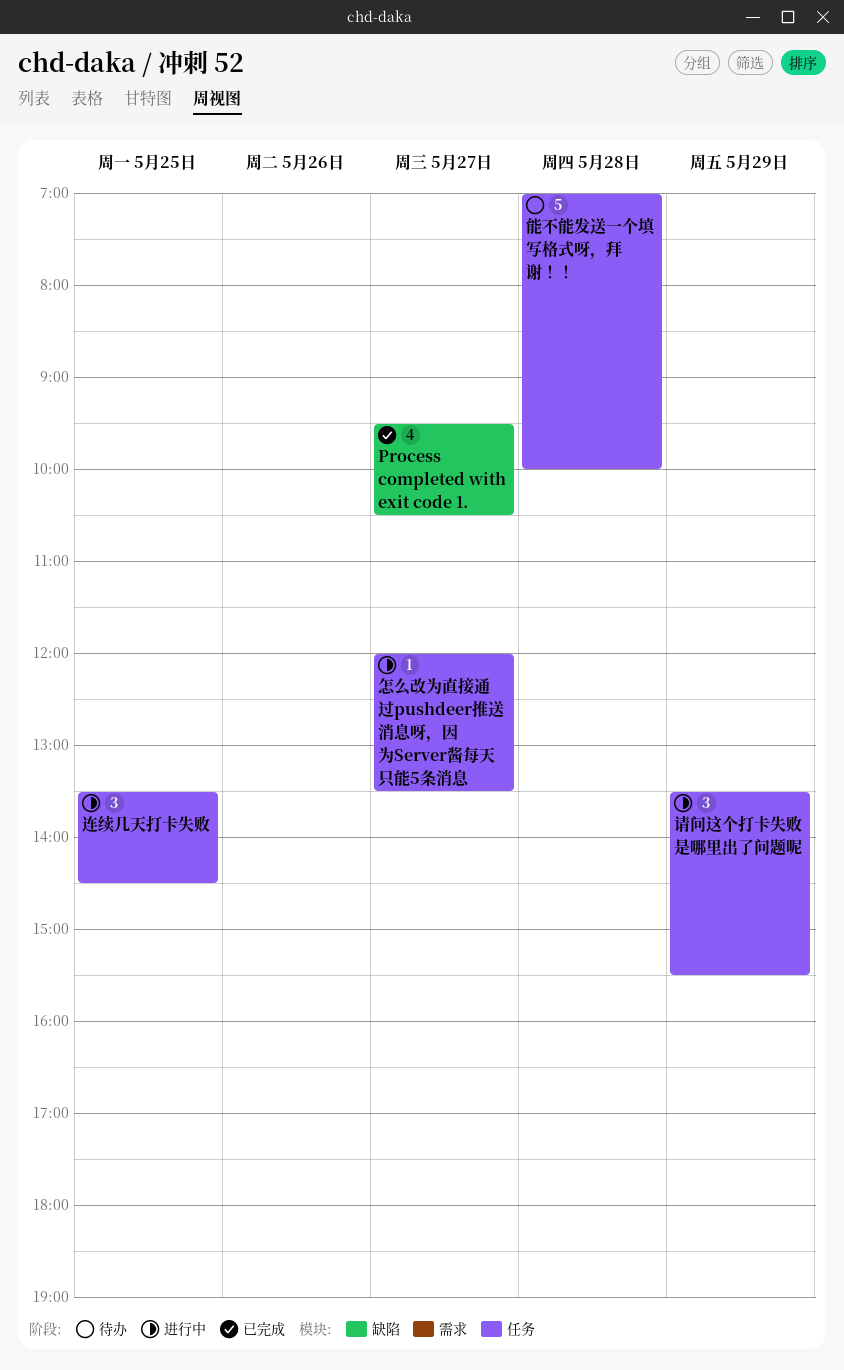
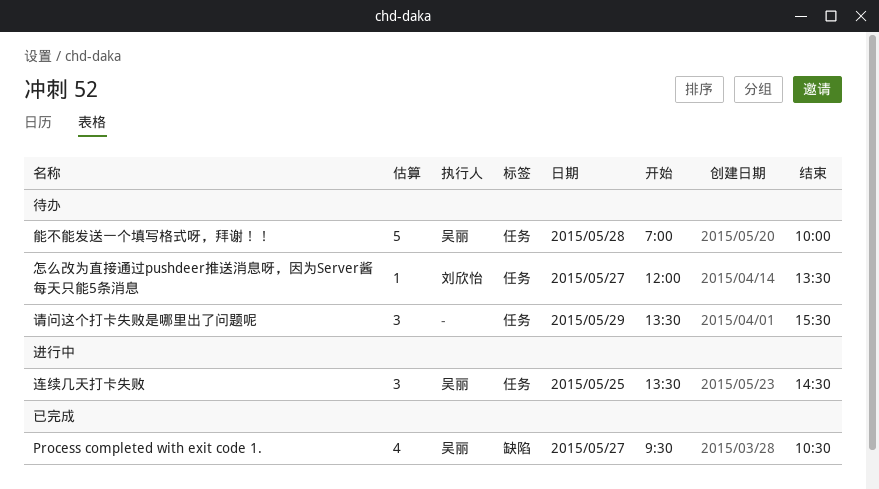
怎么改为直接通过pushdeer推送消息呀，因为Server酱每天只能5条消息, status: 进行中 -> 待办
请问这个打卡失败是哪里出了问题呢, status: 进行中 -> 待办

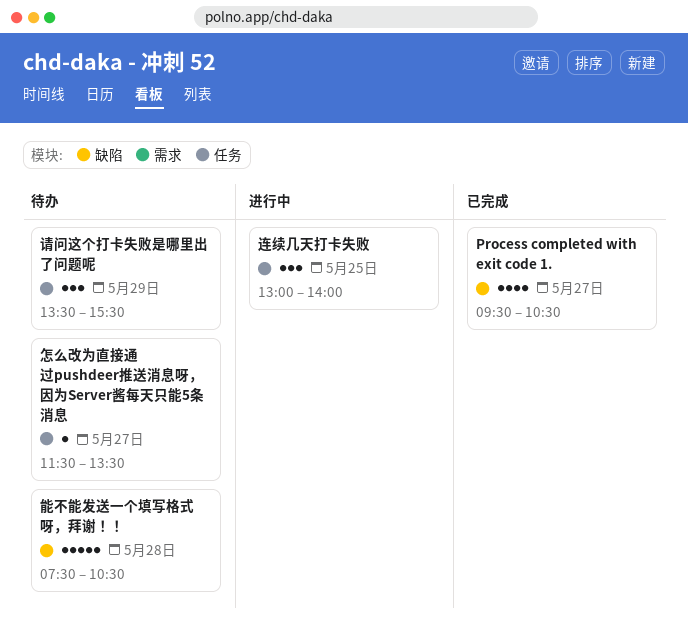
怎么改为直接通过pushdeer推送消息呀，因为Server酱每天只能5条消息, begins: 12:00 -> 11:30
能不能发送一个填写格式呀，拜谢！！, label: 任务 -> 缺陷
能不能发送一个填写格式呀，拜谢！！, begins: 07:00 -> 07:30
能不能发送一个填写格式呀，拜谢！！, ends: 10:00 -> 10:30
连续几天打卡失败, begins: 13:30 -> 13:00
连续几天打卡失败, ends: 14:30 -> 14:00

